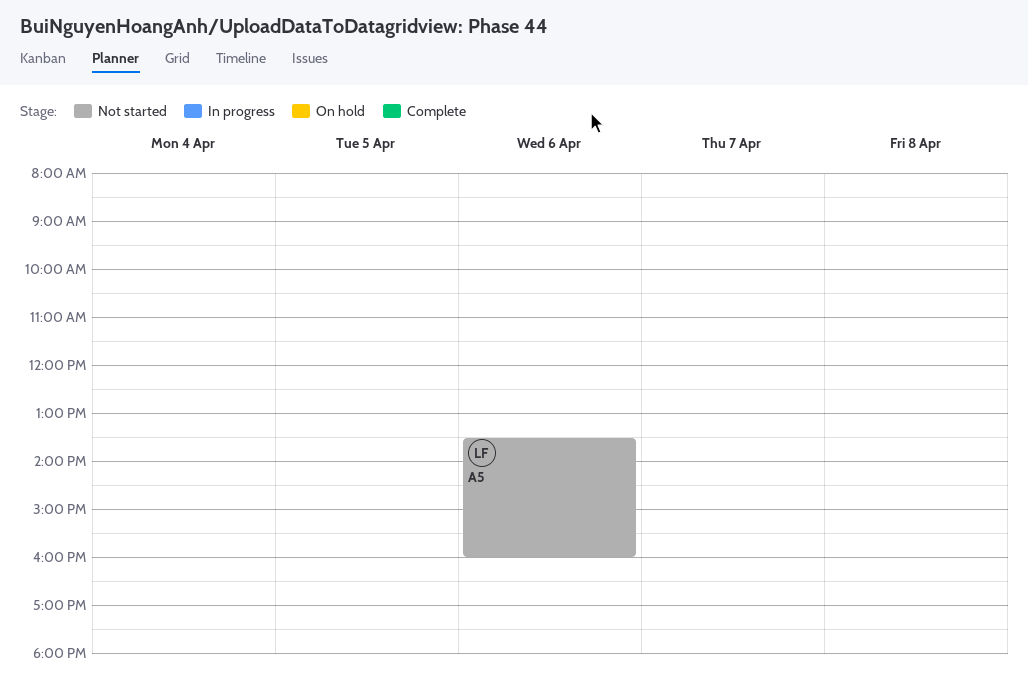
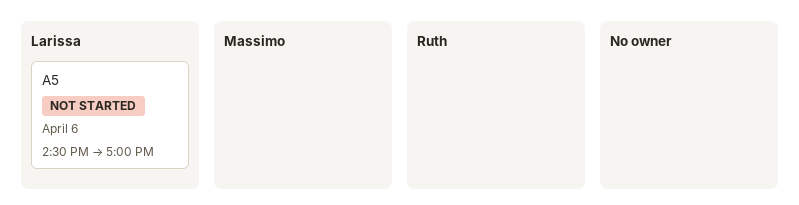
A5, begins: 13:30 -> 14:30
A5, ends: 16:00 -> 17:00

